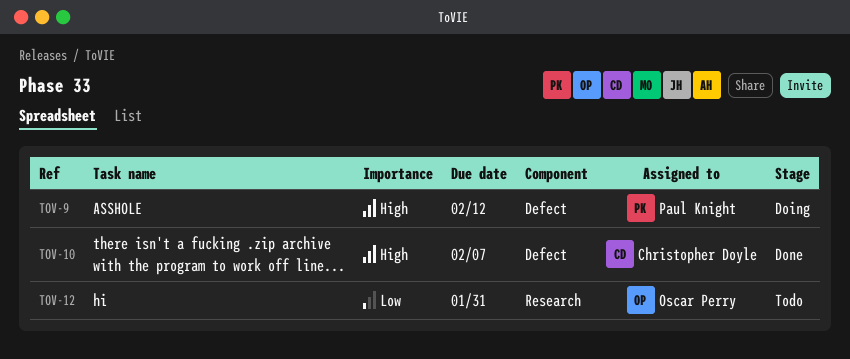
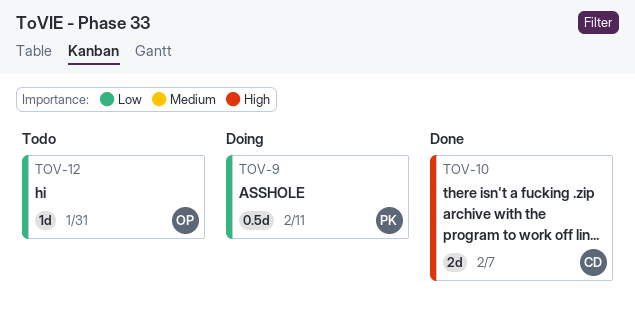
TOV-9, priority: High -> Low
TOV-9, due: Feb 12 -> Feb 11

